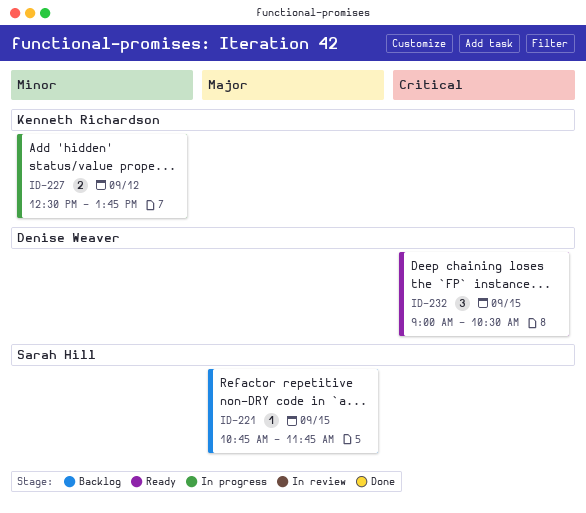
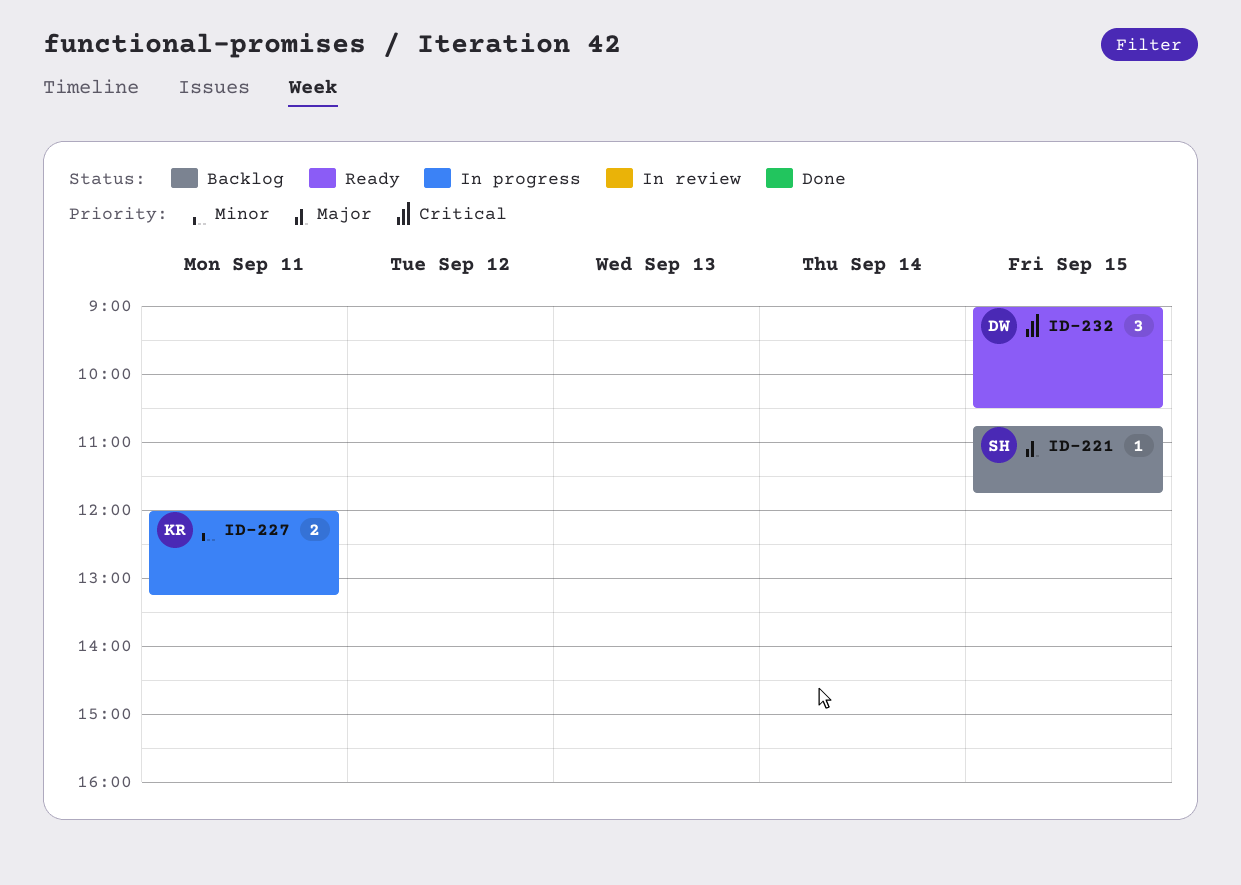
ID-227, day: Sep 12 -> Sep 11
ID-227, begins: 12:30 -> 12:00
ID-227, ends: 13:45 -> 13:15

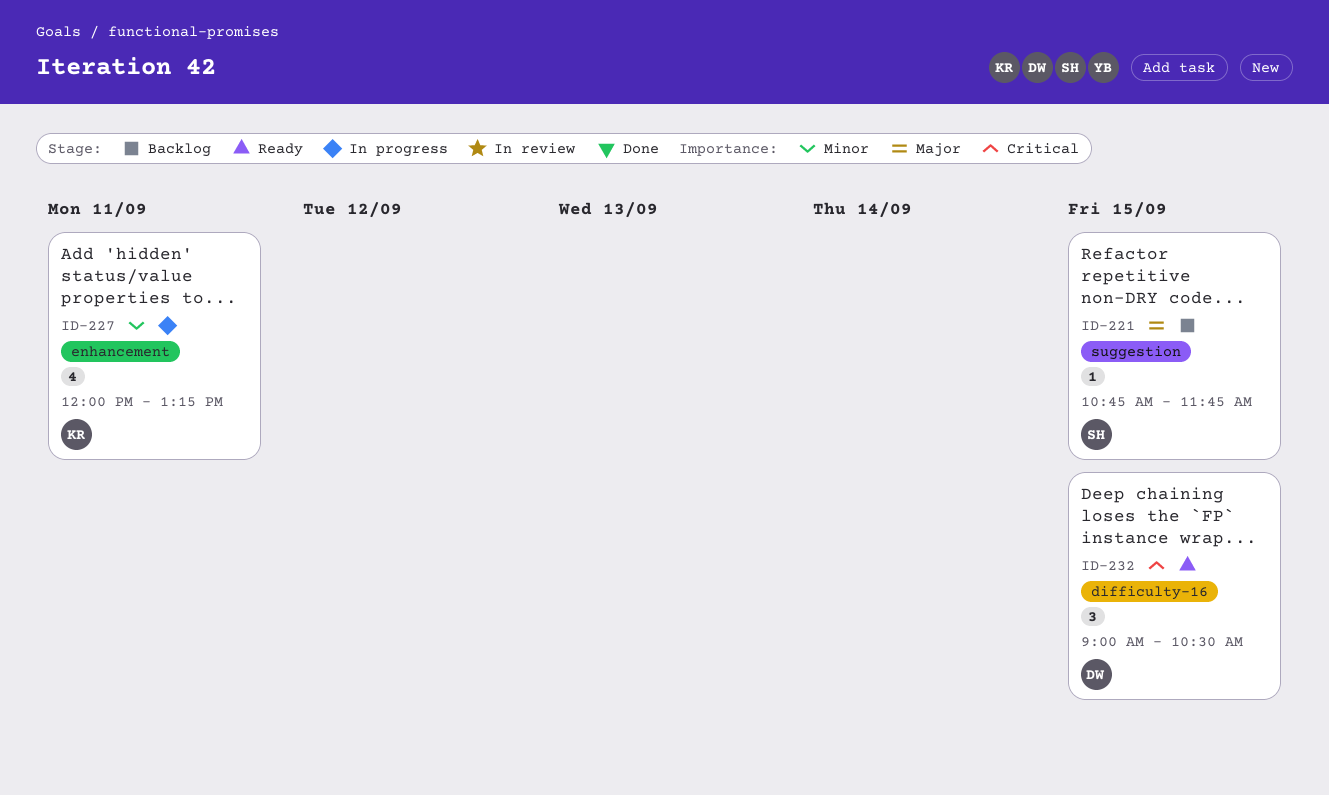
ID-227, estimate: 2 -> 4

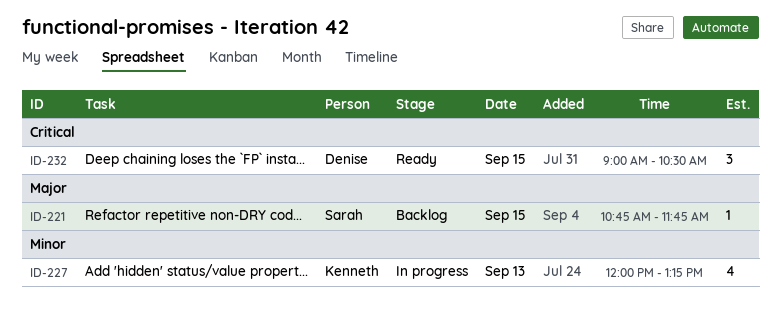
ID-227, day: Sep 11 -> Sep 13

